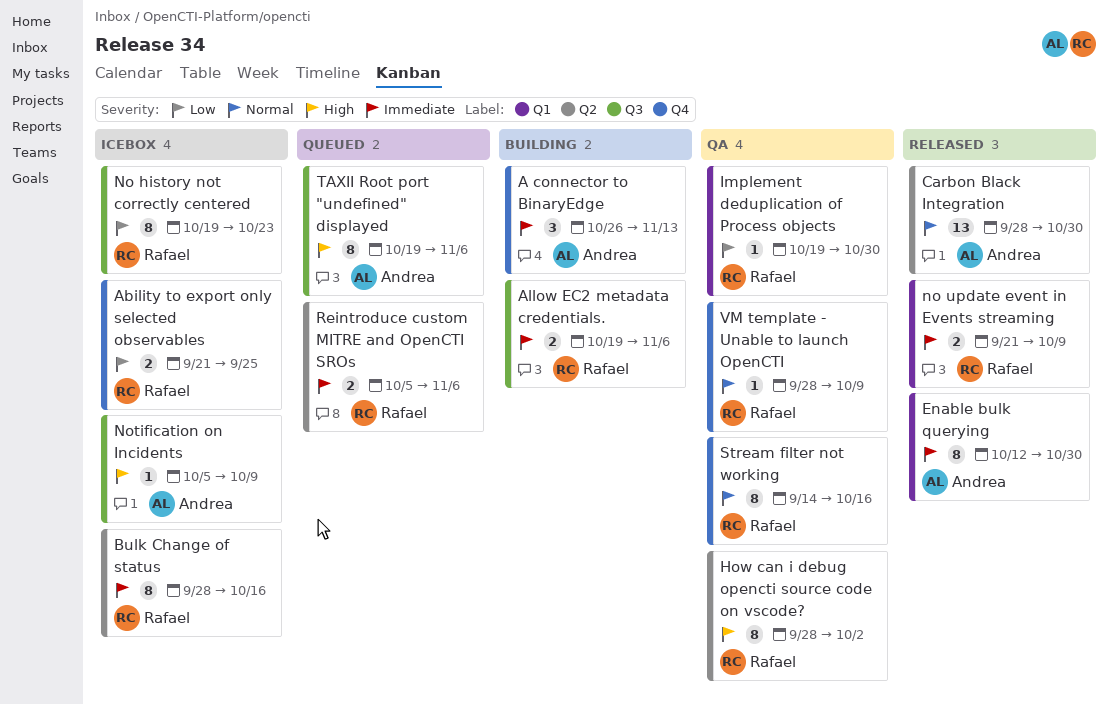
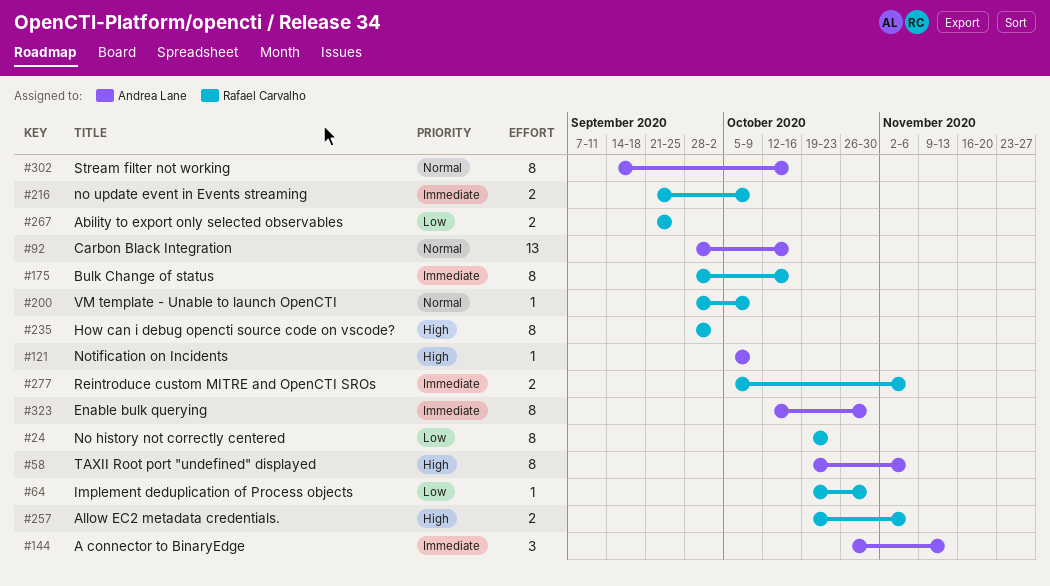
Allow EC2 metadata credentials., priority: Immediate -> High
Carbon Black Integration, due: Oct 30 -> Oct 16
Stream filter not working, owner: Rafael Carvalho -> Andrea Lane

